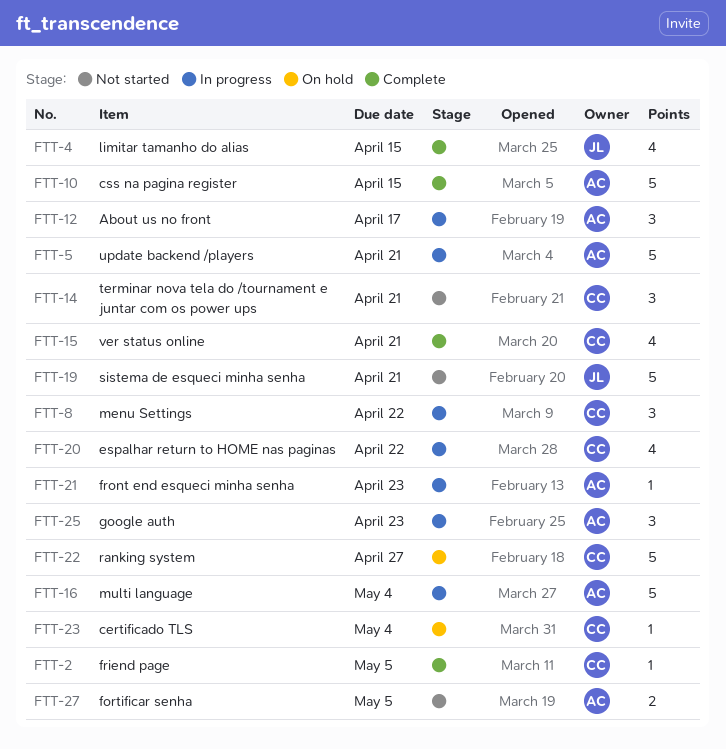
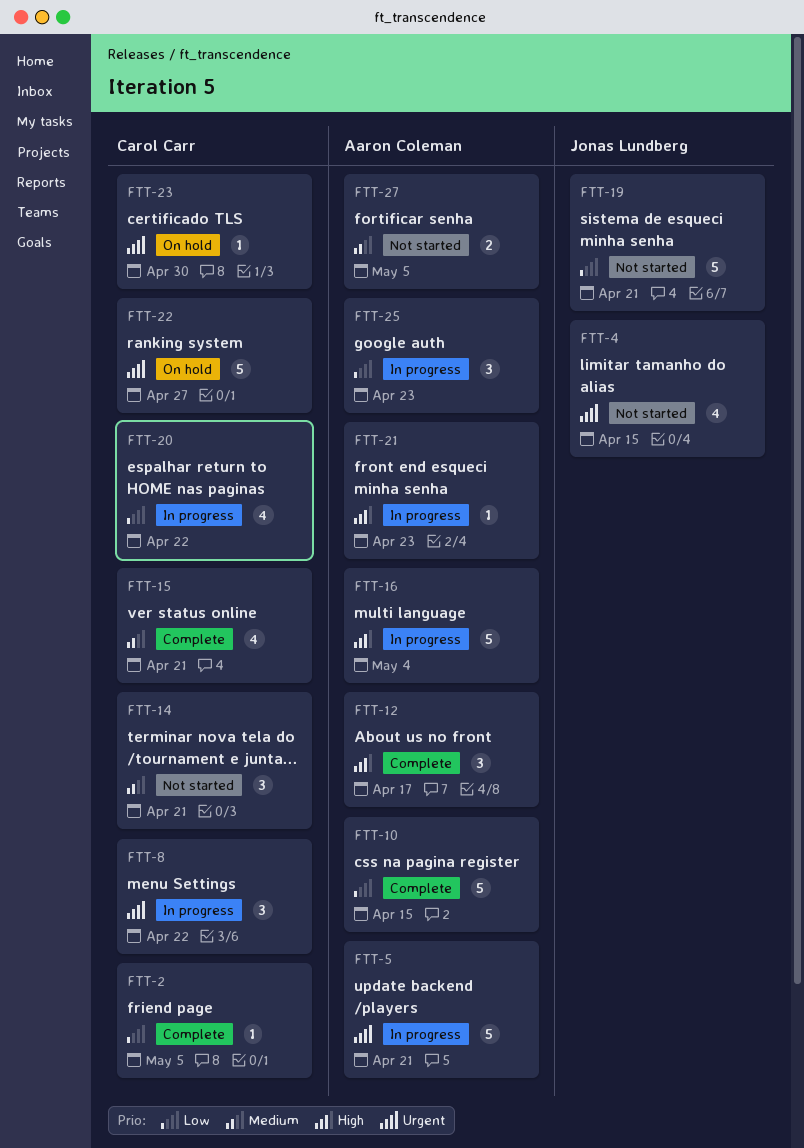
FTT-4, status: Complete -> Not started
FTT-12, status: In progress -> Complete
FTT-23, due: May 4 -> Apr 30

